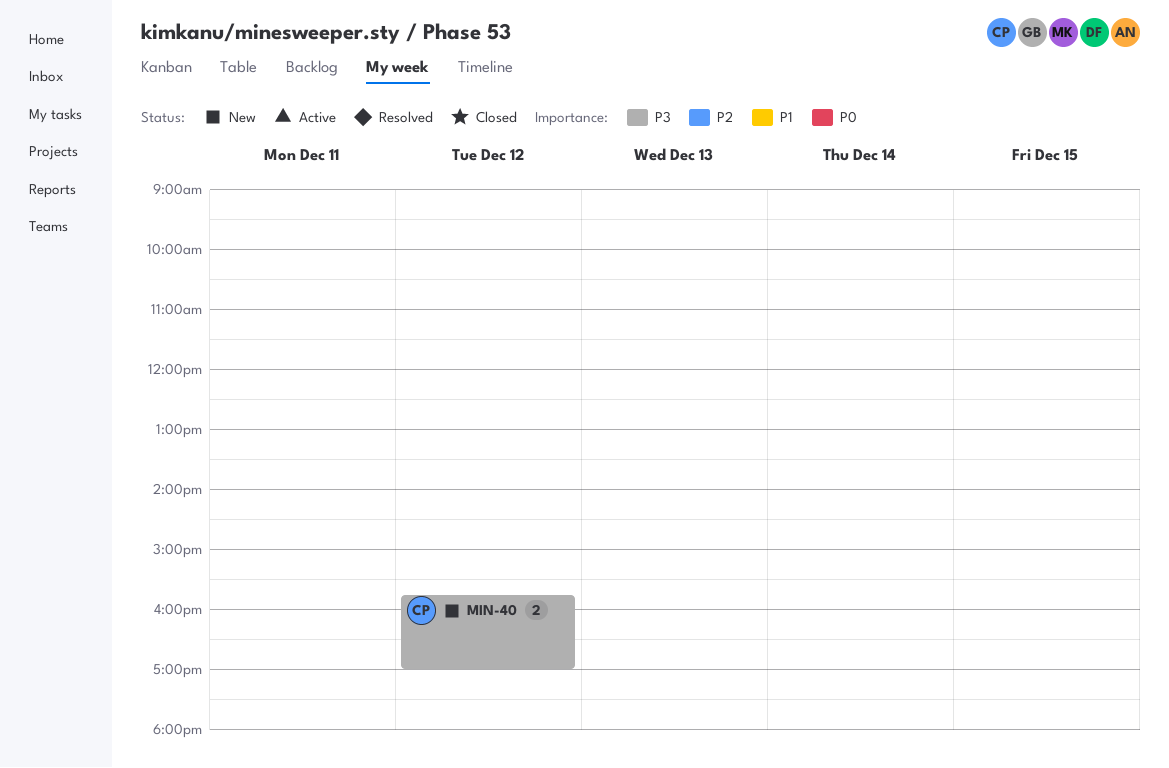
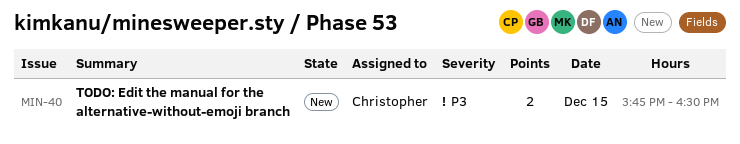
MIN-40, day: Dec 12 -> Dec 15
MIN-40, ends: 17:00 -> 16:30

